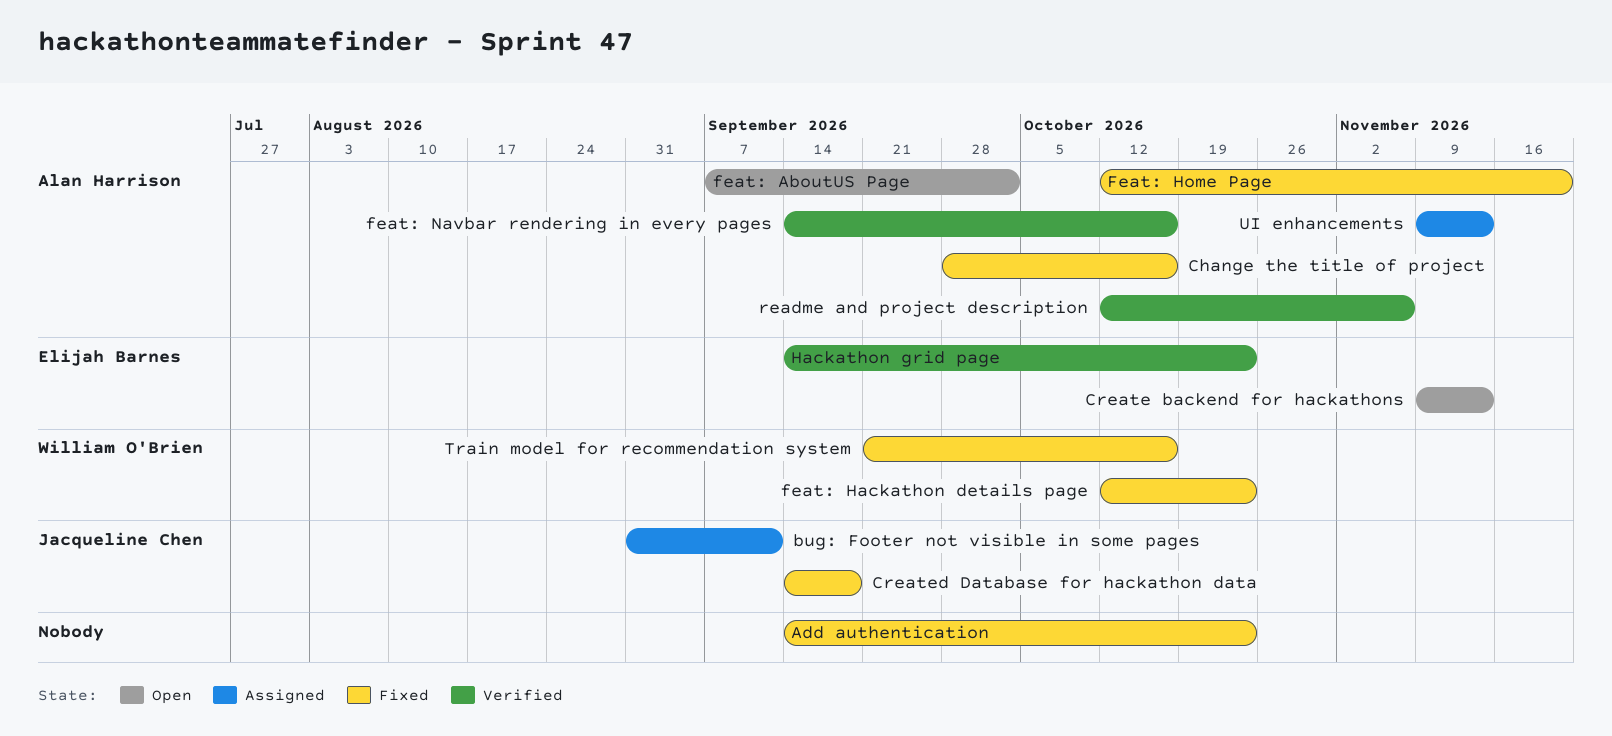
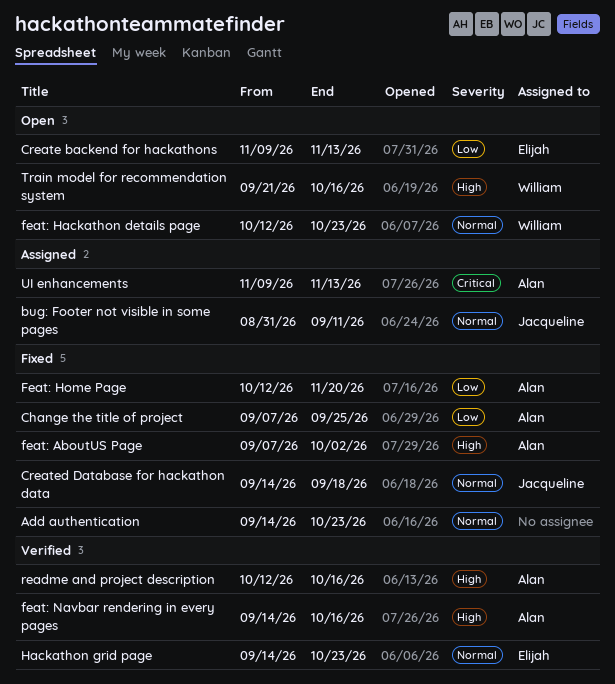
Change the title of project, start: Sep 28 -> Sep 7
Change the title of project, due: Oct 16 -> Sep 25
feat: AboutUS Page, status: Open -> Fixed
feat: Hackathon details page, status: Fixed -> Open
readme and project description, due: Nov 6 -> Oct 16
Train model for recommendation system, status: Fixed -> Open

